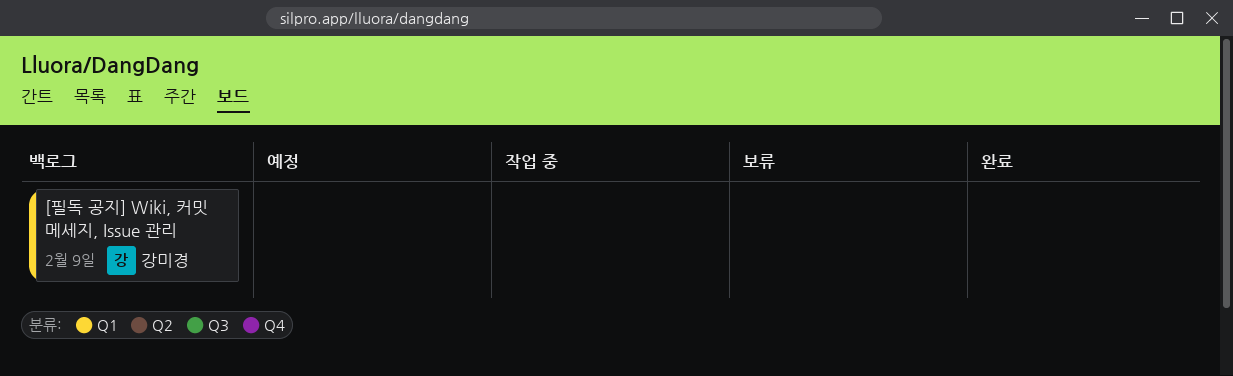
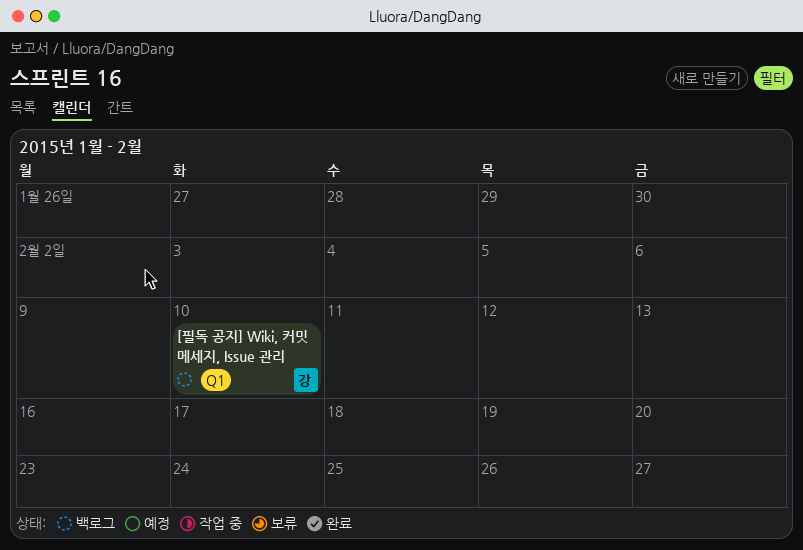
[필독 공지] Wiki, 커밋 메세지, Issue 관리, due: Feb 9 -> Feb 10

